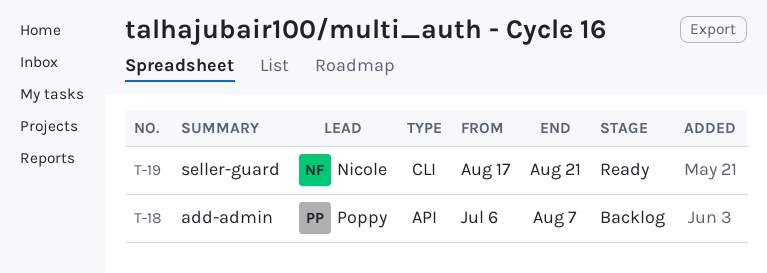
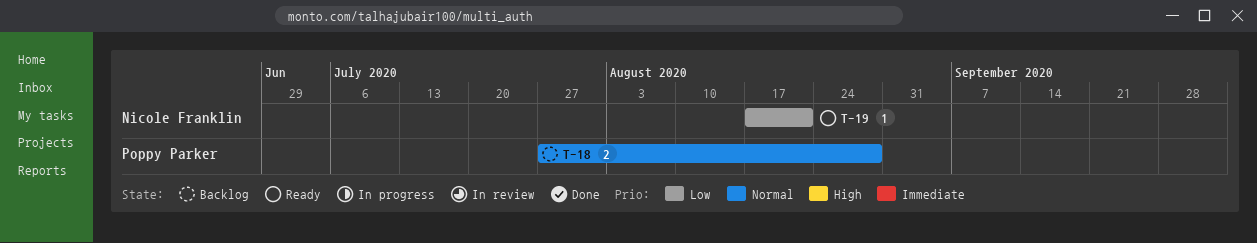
T-18, start: Jul 6 -> Jul 27
T-18, due: Aug 7 -> Aug 28

